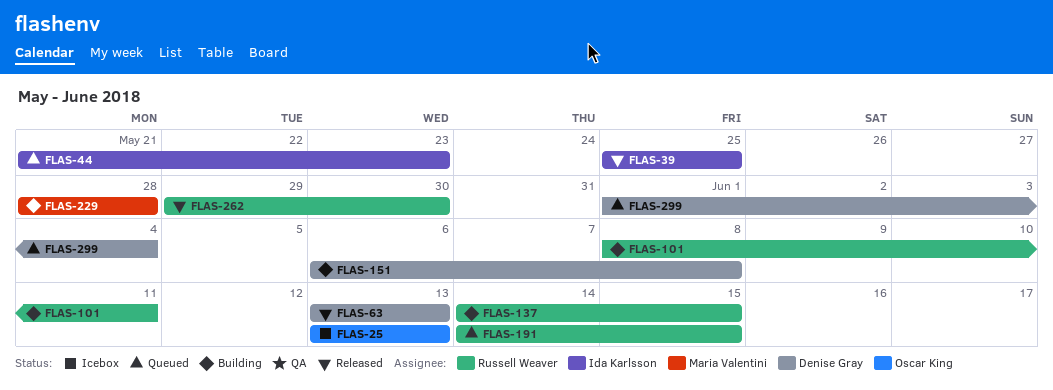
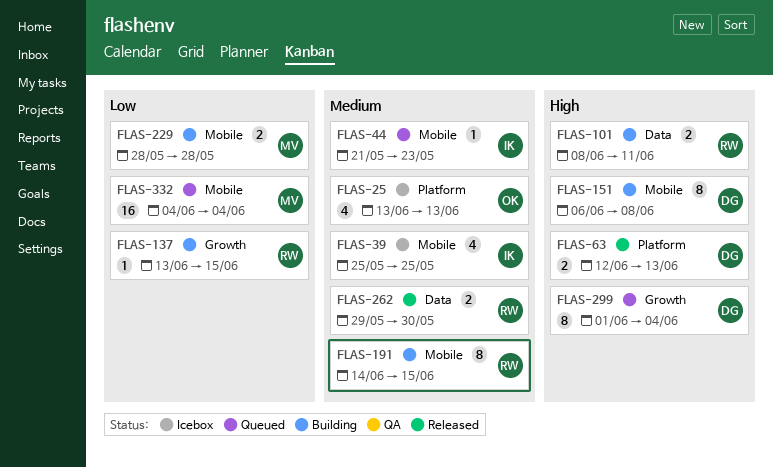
FLAS-39, status: Released -> Icebox
FLAS-63, start: Jun 13 -> Jun 12
FLAS-137, start: Jun 14 -> Jun 13
FLAS-191, status: Queued -> Building
FLAS-332: none -> present

